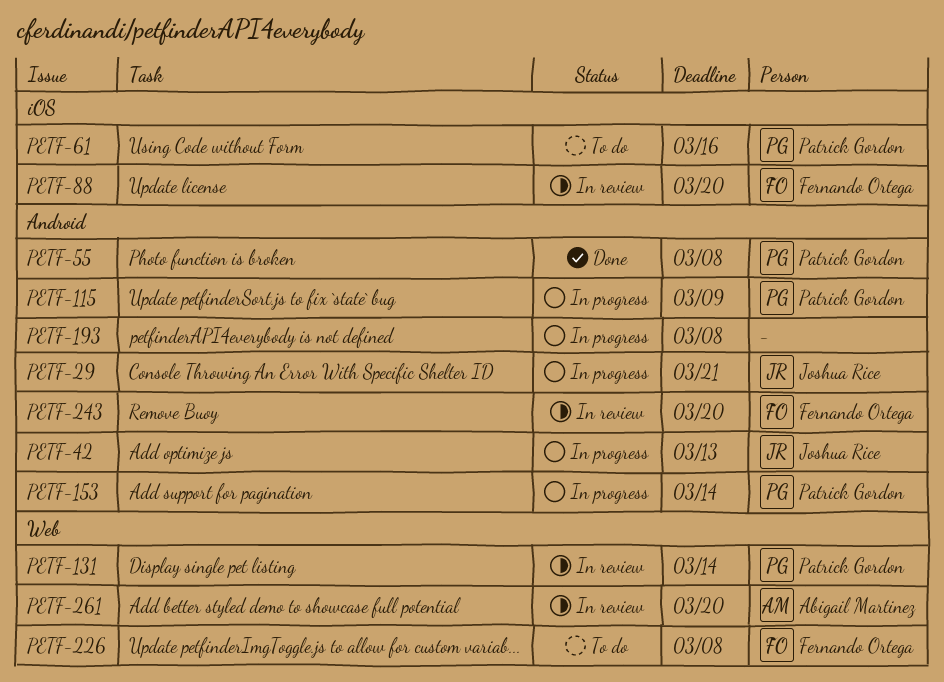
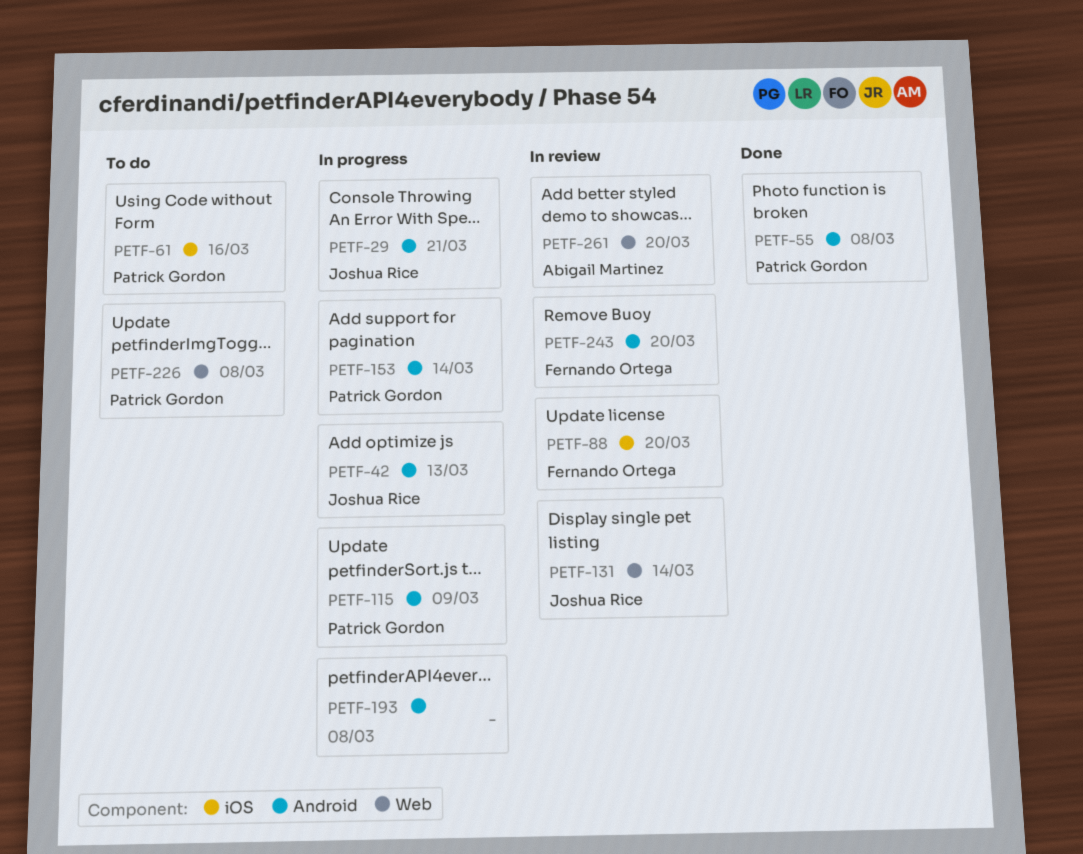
PETF-131, owner: Patrick Gordon -> Joshua Rice
PETF-226, owner: Fernando Ortega -> Patrick Gordon

